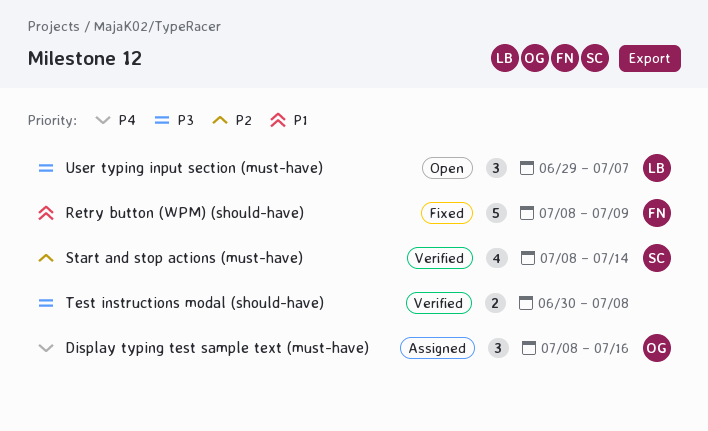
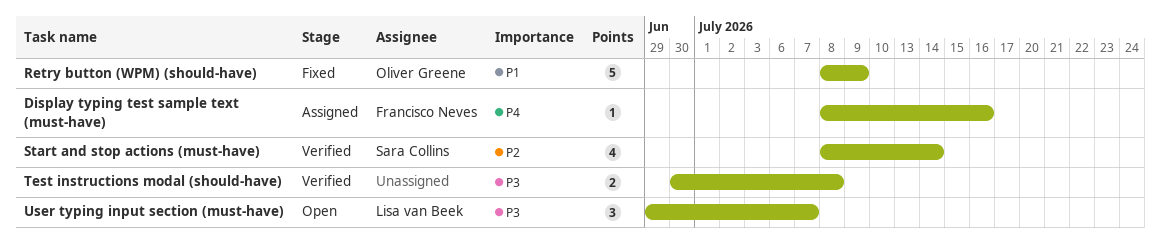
Display typing test sample text (must-have), owner: Oliver Greene -> Francisco Neves
Display typing test sample text (must-have), estimate: 3 -> 1
Retry button (WPM) (should-have), owner: Francisco Neves -> Oliver Greene

